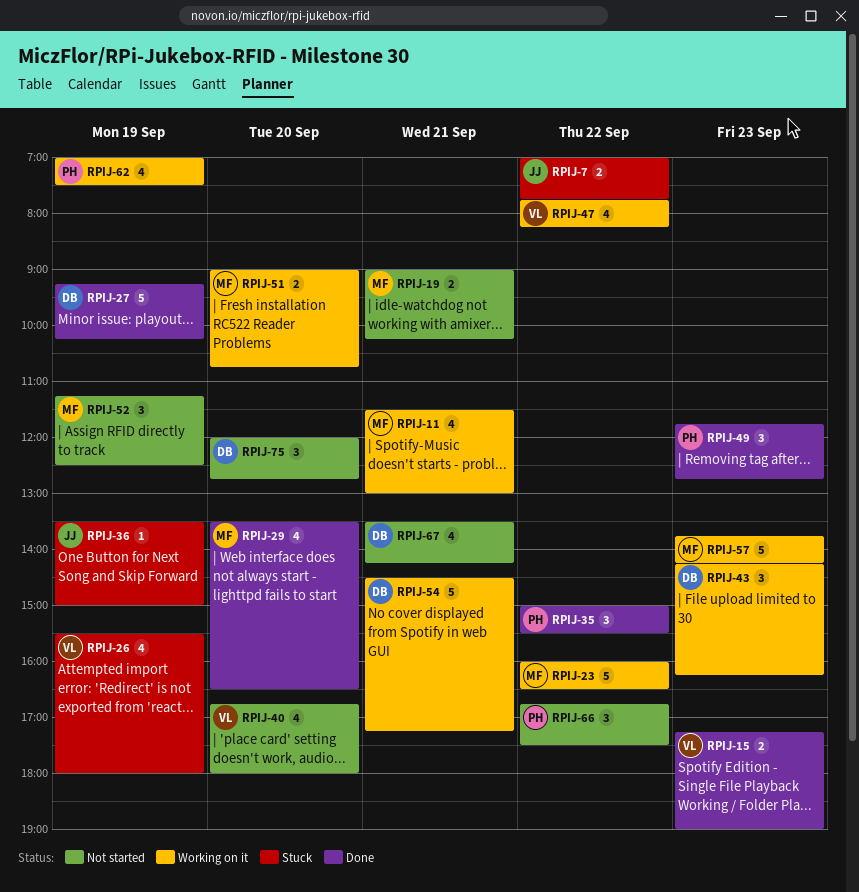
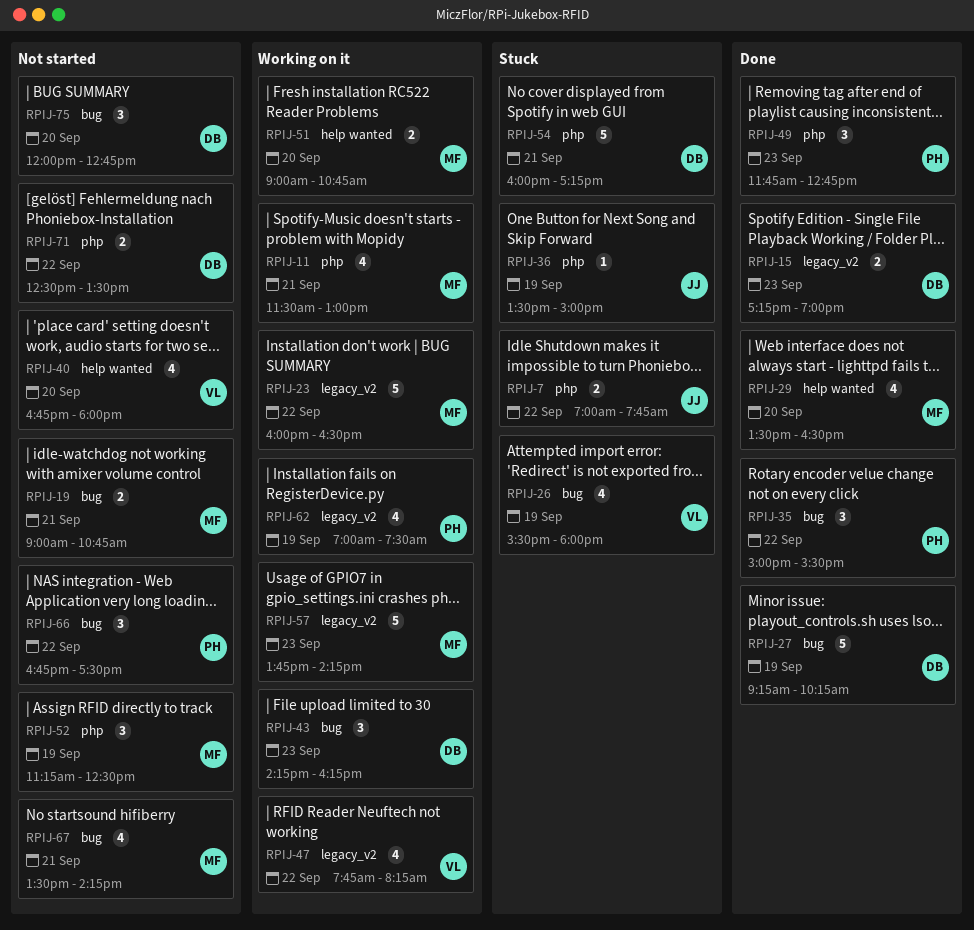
RPIJ-15, owner: VL -> DB
RPIJ-19, ends: 10:15 -> 10:45
RPIJ-54, status: Working on it -> Stuck
RPIJ-54, begins: 14:30 -> 16:00
RPIJ-67, owner: DB -> MF
RPIJ-71: none -> present

